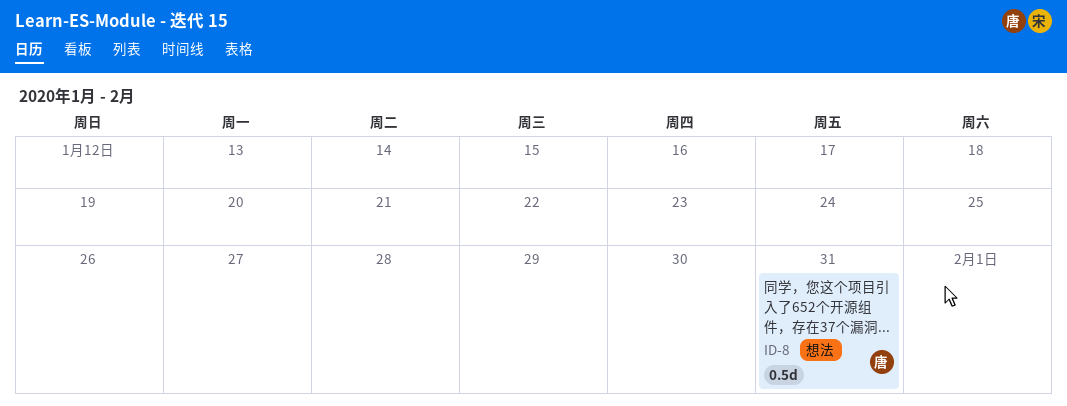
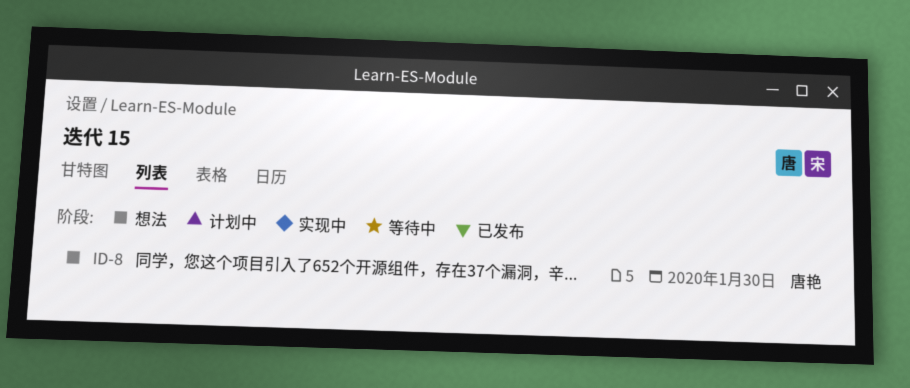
ID-8, due: Jan 31 -> Jan 30

